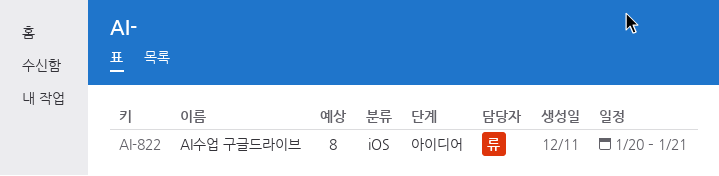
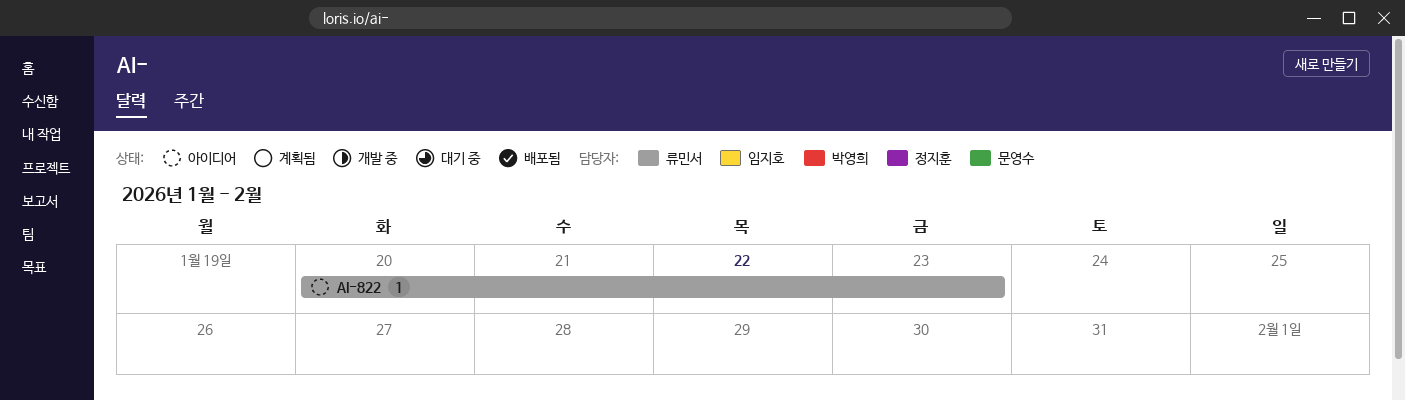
AI-822, estimate: 8 -> 1
AI-822, due: Jan 21 -> Jan 23

